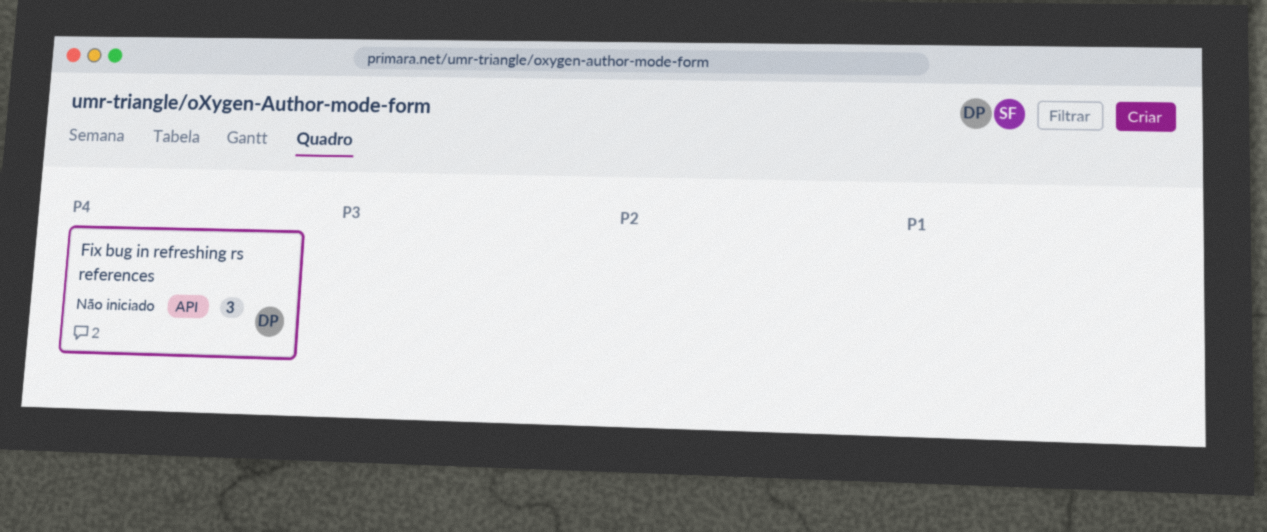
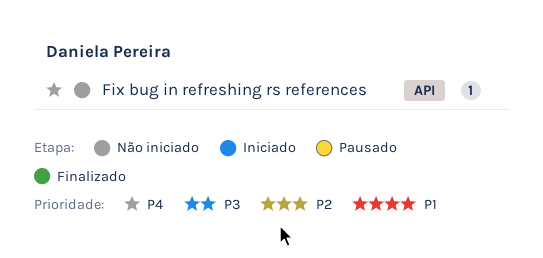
Fix bug in refreshing rs references, estimate: 3 -> 1

